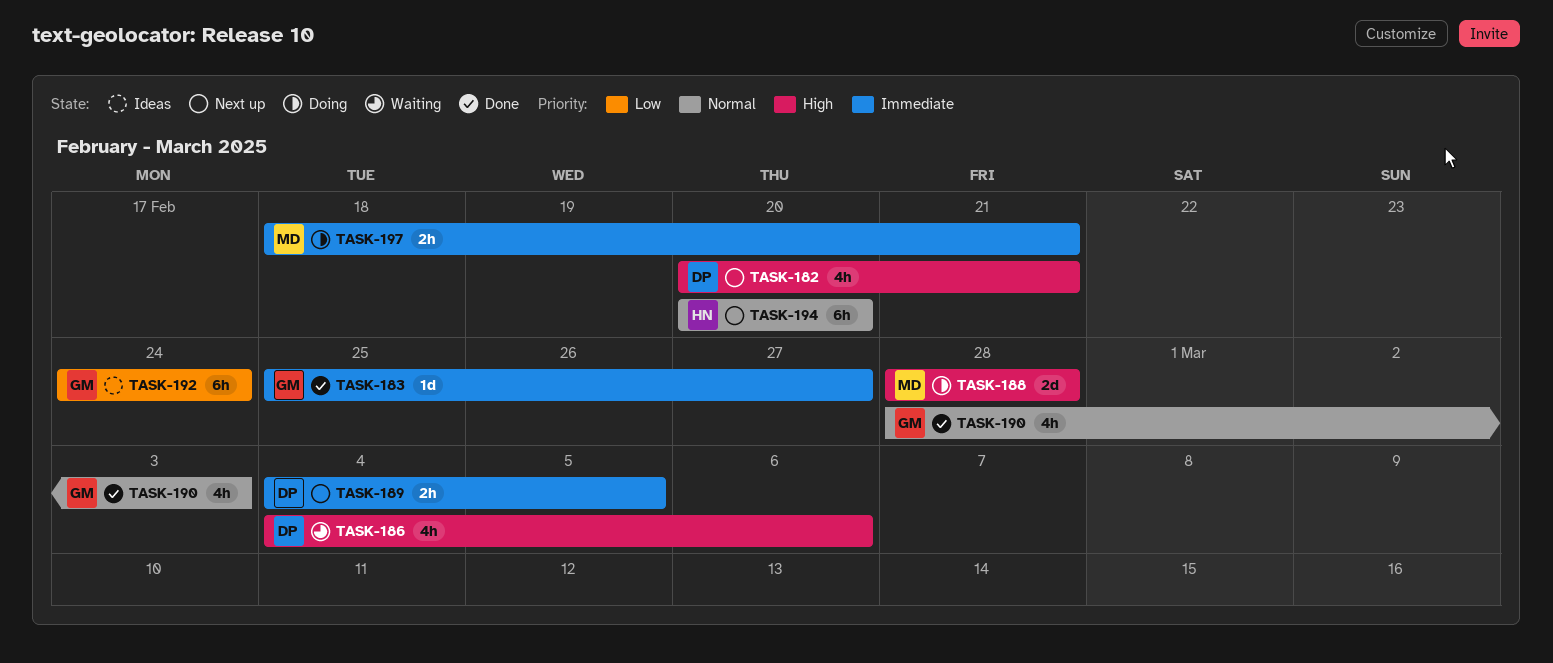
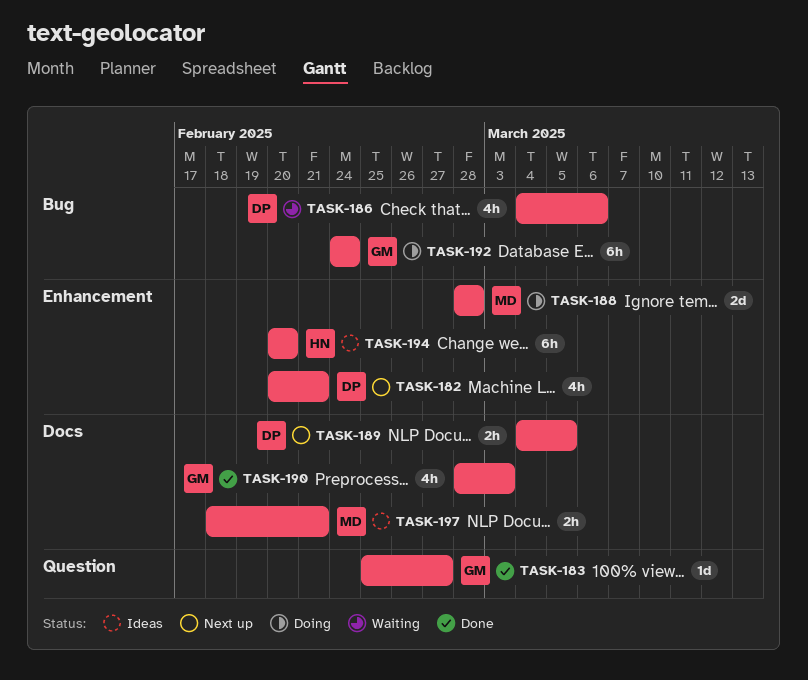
TASK-192, status: Ideas -> Doing
TASK-194, status: Next up -> Ideas
TASK-197, status: Doing -> Ideas

